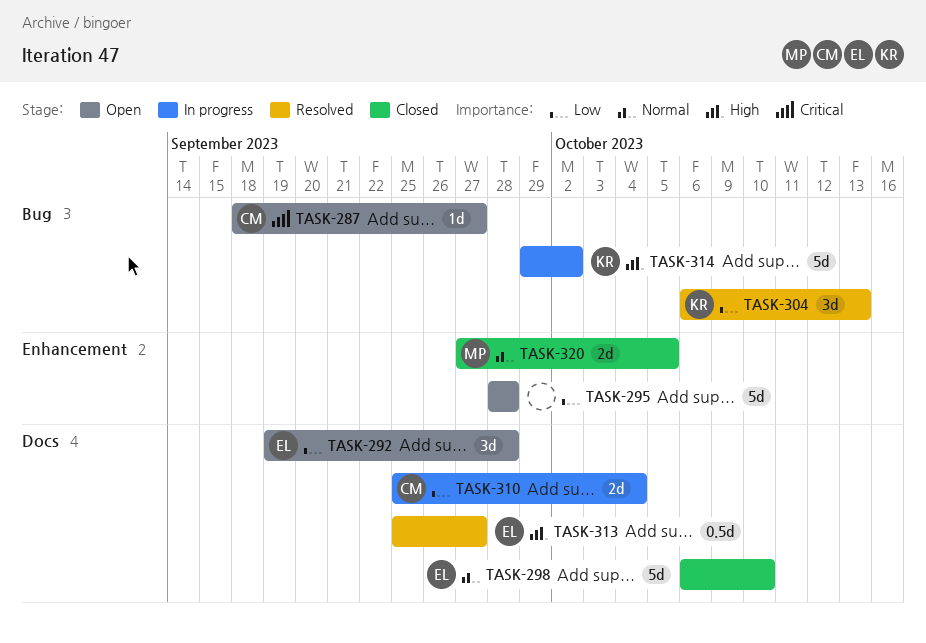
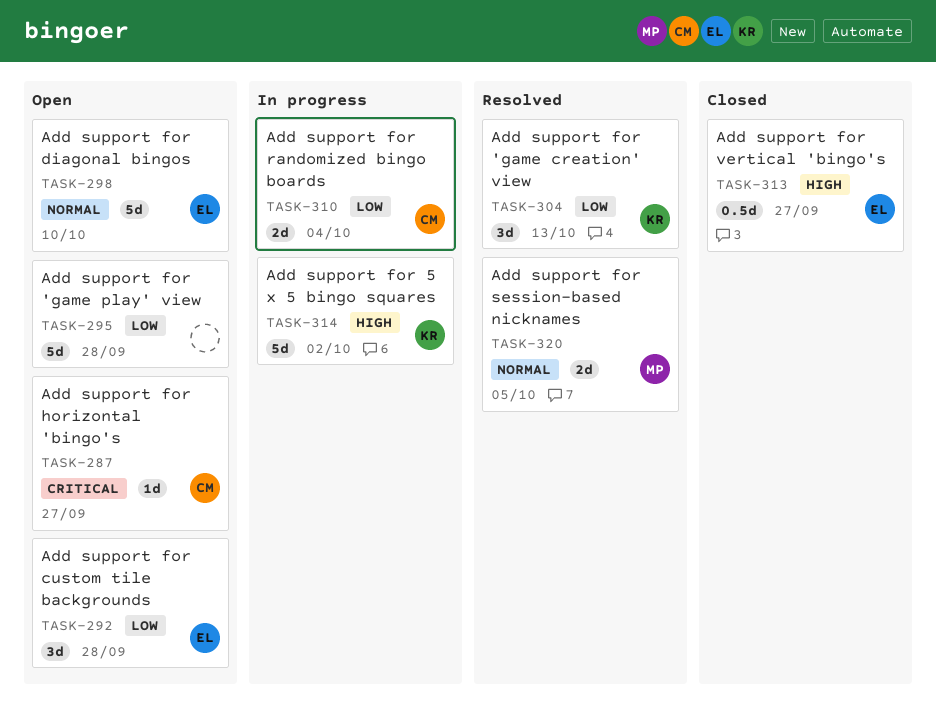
TASK-298, status: Closed -> Open
TASK-313, status: Resolved -> Closed
TASK-320, status: Closed -> Resolved

